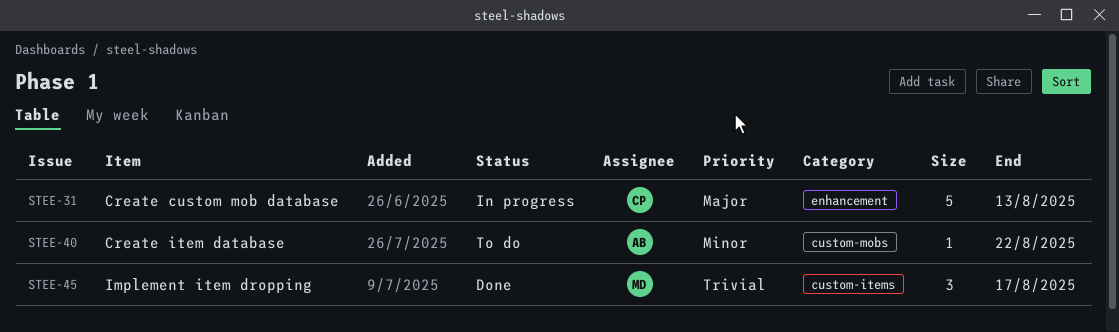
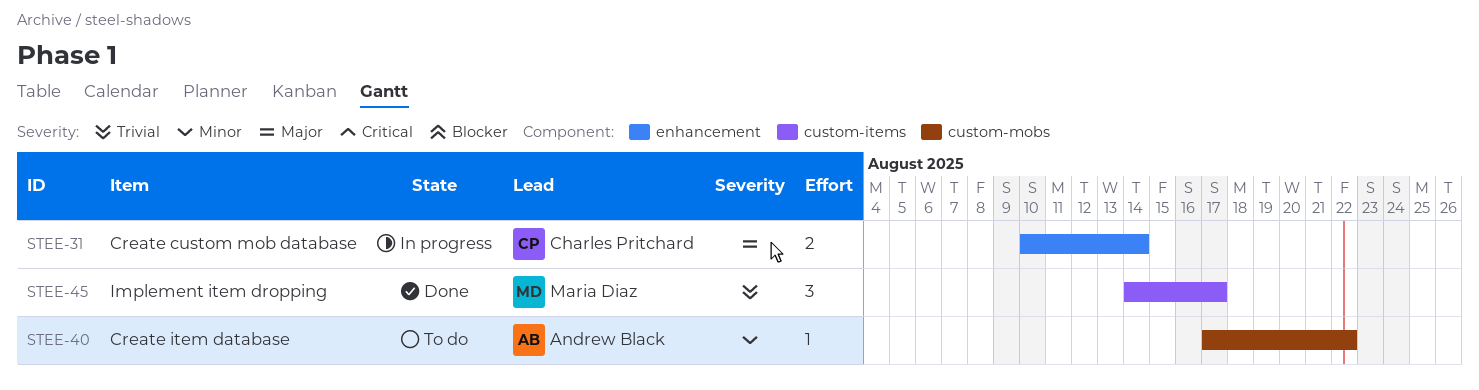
STEE-31, estimate: 5 -> 2
STEE-31, due: Aug 13 -> Aug 14

